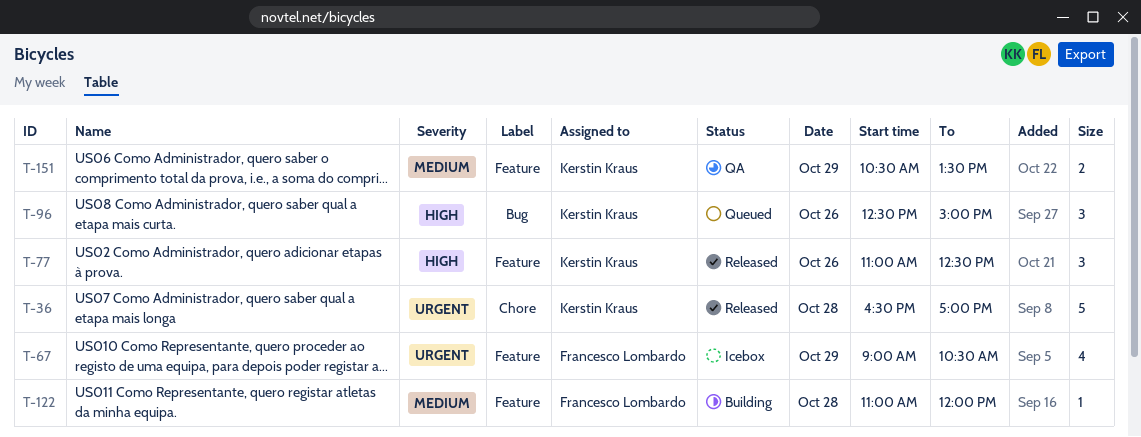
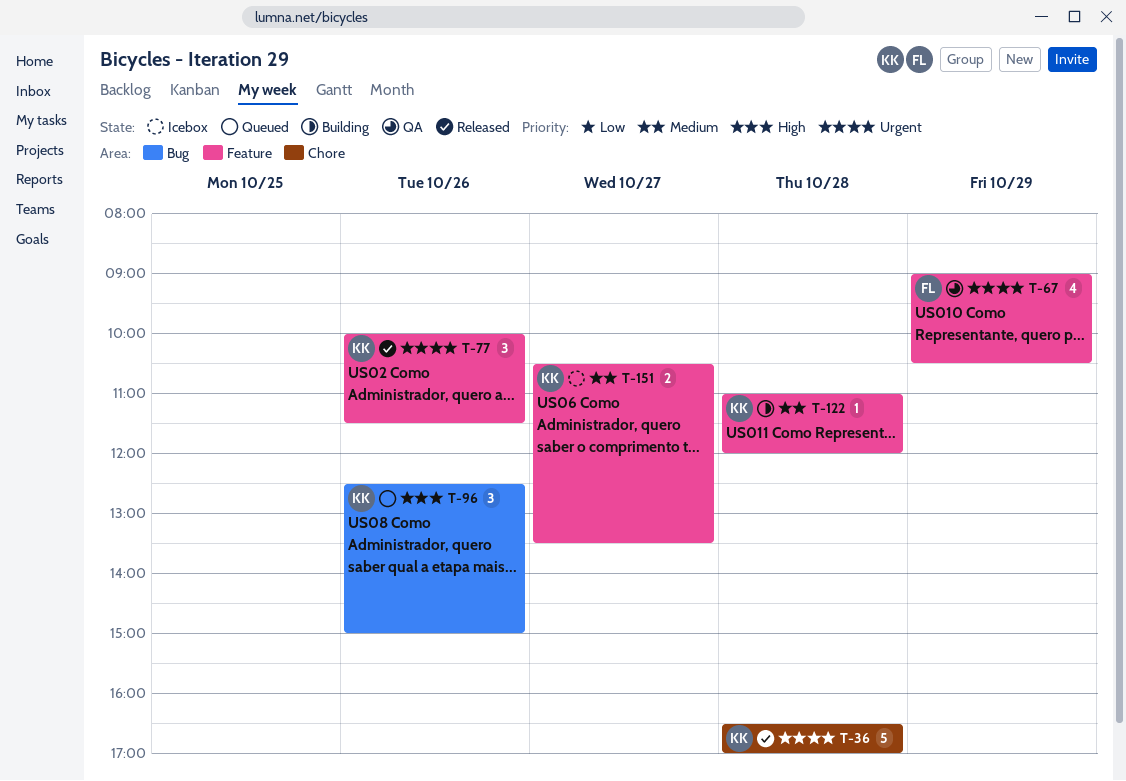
T-67, status: Icebox -> QA
T-77, priority: High -> Urgent
T-77, begins: 11:00 -> 10:00
T-77, ends: 12:30 -> 11:30
T-122, owner: Francesco Lombardo -> Kerstin Kraus
T-151, status: QA -> Icebox
T-151, day: Oct 29 -> Oct 27

